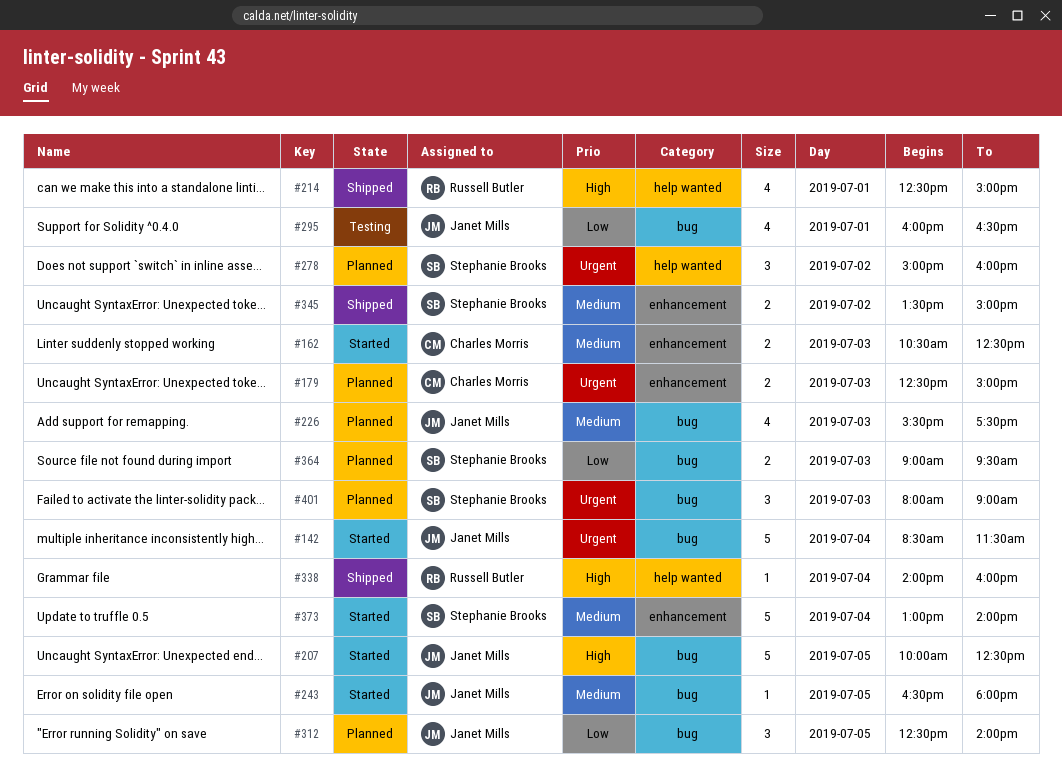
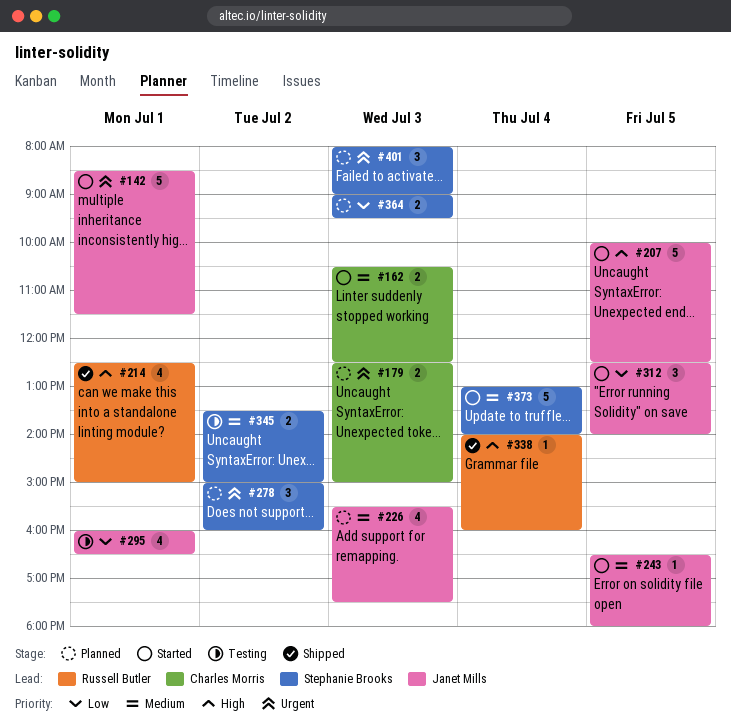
#142, day: Jul 4 -> Jul 1
#312, status: Planned -> Started
#345, status: Shipped -> Testing

